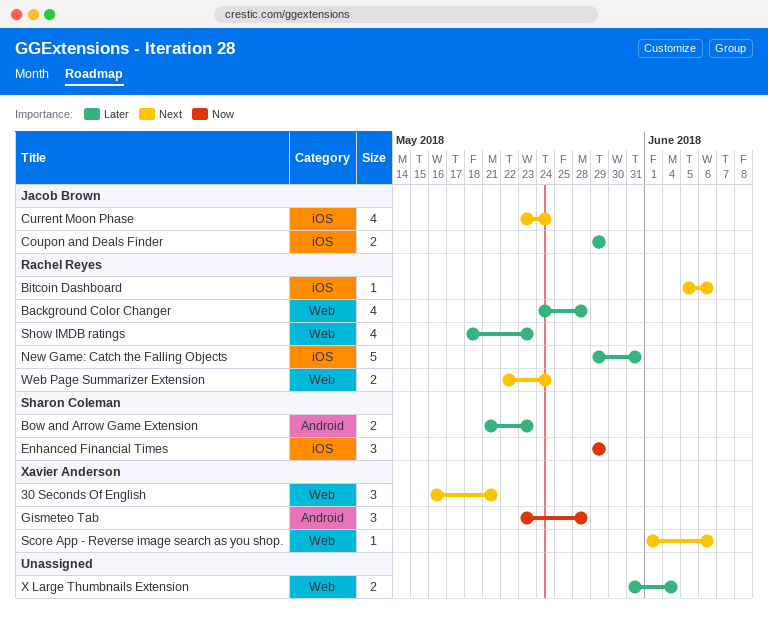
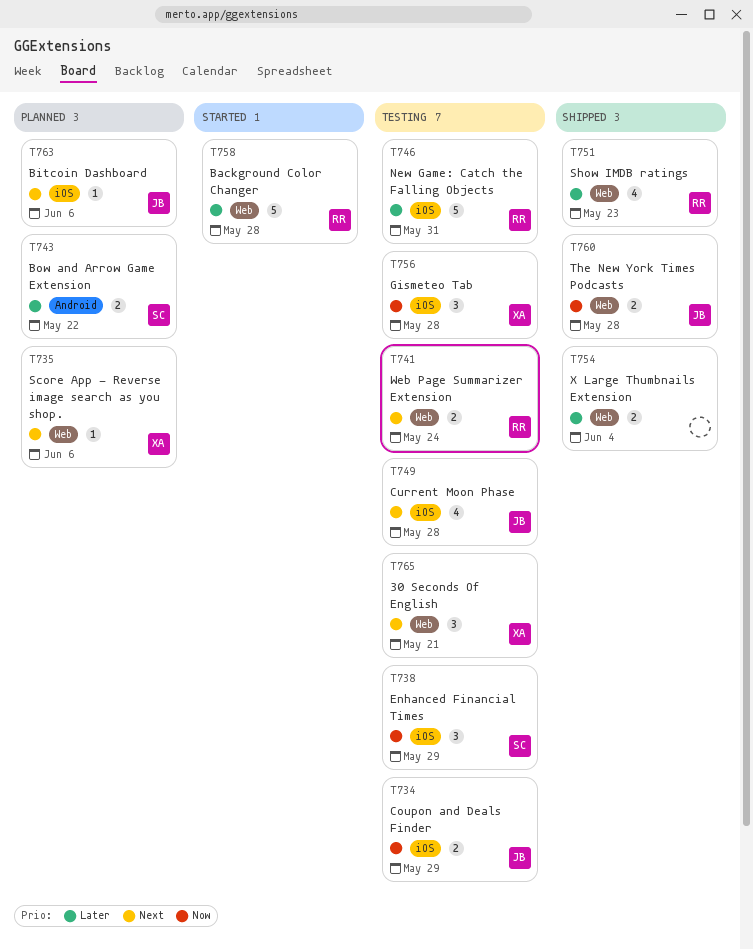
Background Color Changer, estimate: 4 -> 5
Bitcoin Dashboard, owner: Rachel Reyes -> Jacob Brown
Bow and Arrow Game Extension, due: May 23 -> May 22
Coupon and Deals Finder, priority: Later -> Now
Current Moon Phase, due: May 24 -> May 28
Gismeteo Tab, label: Android -> iOS
The New York Times Podcasts: none -> present

